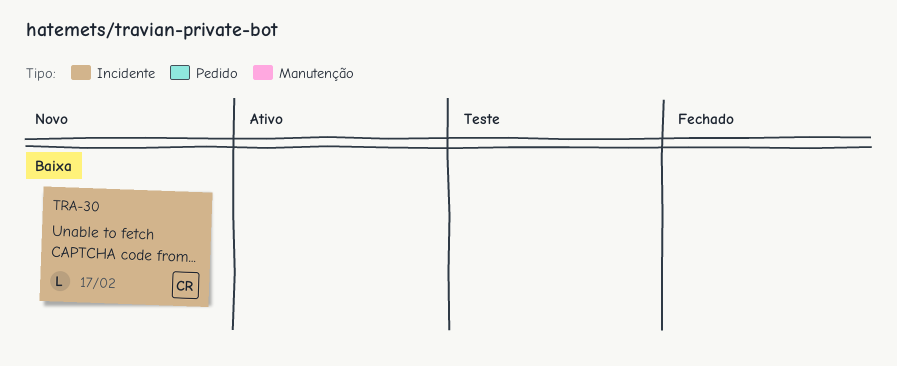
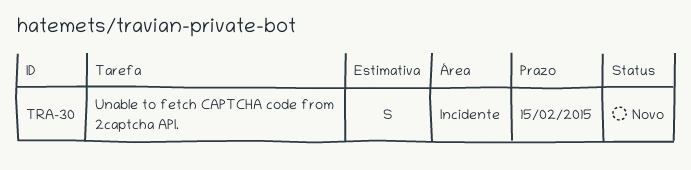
TRA-30, estimate: L -> S
TRA-30, due: Feb 17 -> Feb 15

